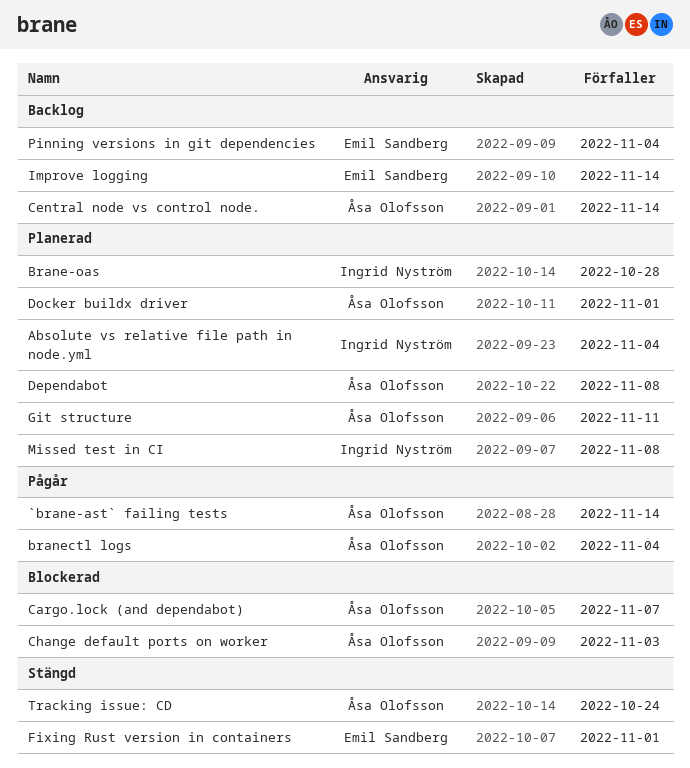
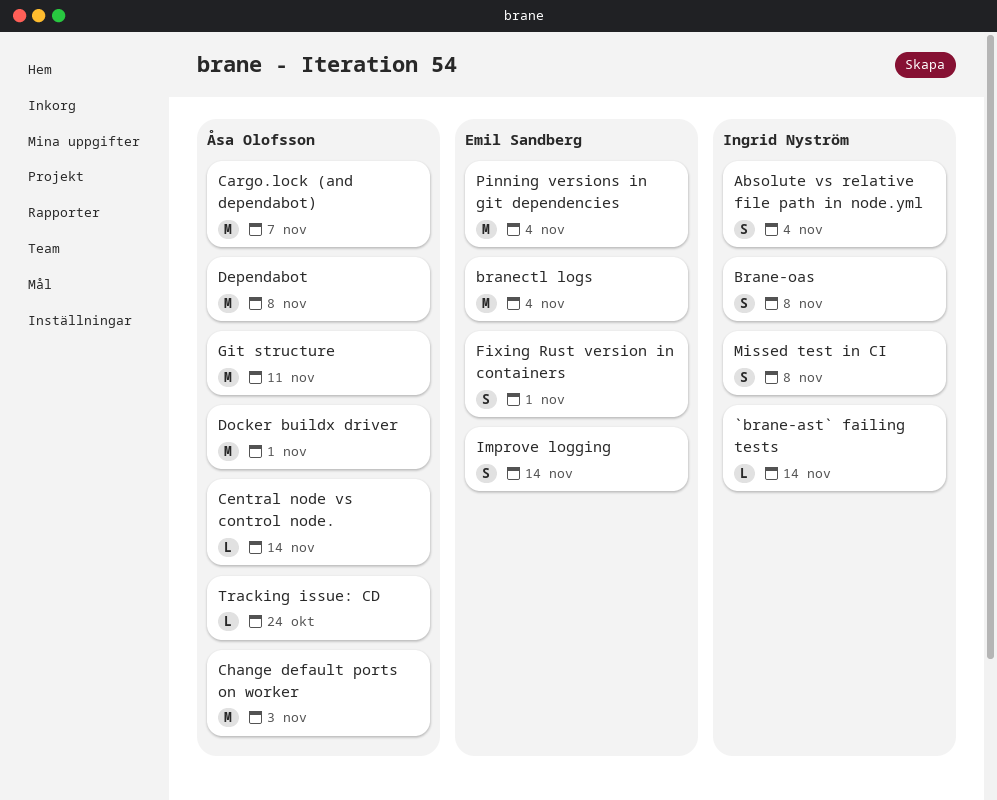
`brane-ast` failing tests, owner: Åsa Olofsson -> Ingrid Nyström
Brane-oas, due: Oct 28 -> Nov 8
branectl logs, owner: Åsa Olofsson -> Emil Sandberg

